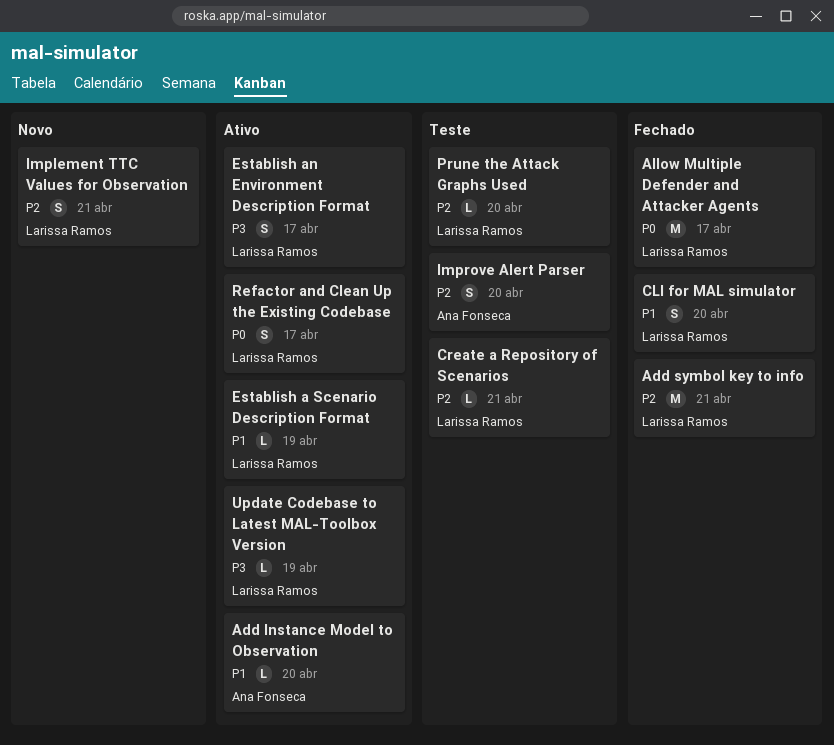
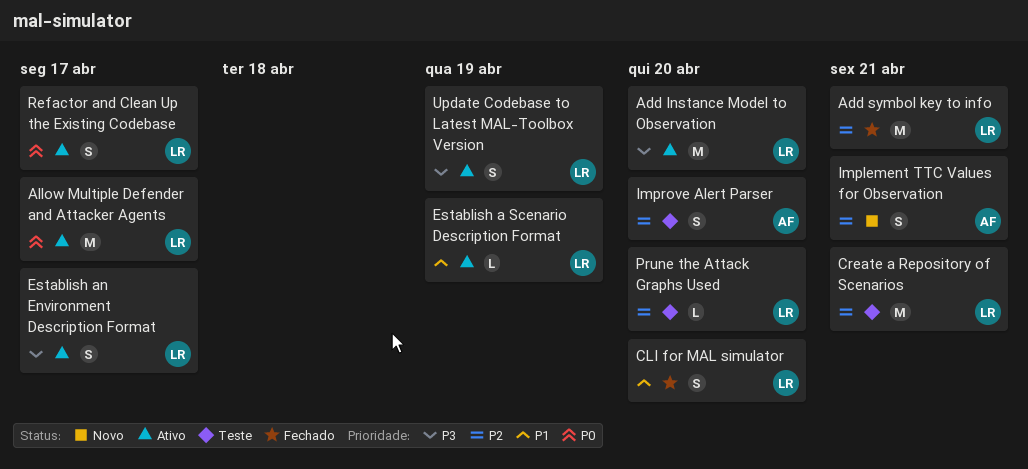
Add Instance Model to Observation, owner: Ana Fonseca -> Larissa Ramos
Add Instance Model to Observation, priority: P1 -> P3
Add Instance Model to Observation, estimate: L -> M
Allow Multiple Defender and Attacker Agents, status: Fechado -> Ativo
Create a Repository of Scenarios, estimate: L -> M
Implement TTC Values for Observation, owner: Larissa Ramos -> Ana Fonseca
Update Codebase to Latest MAL-Toolbox Version, estimate: L -> S

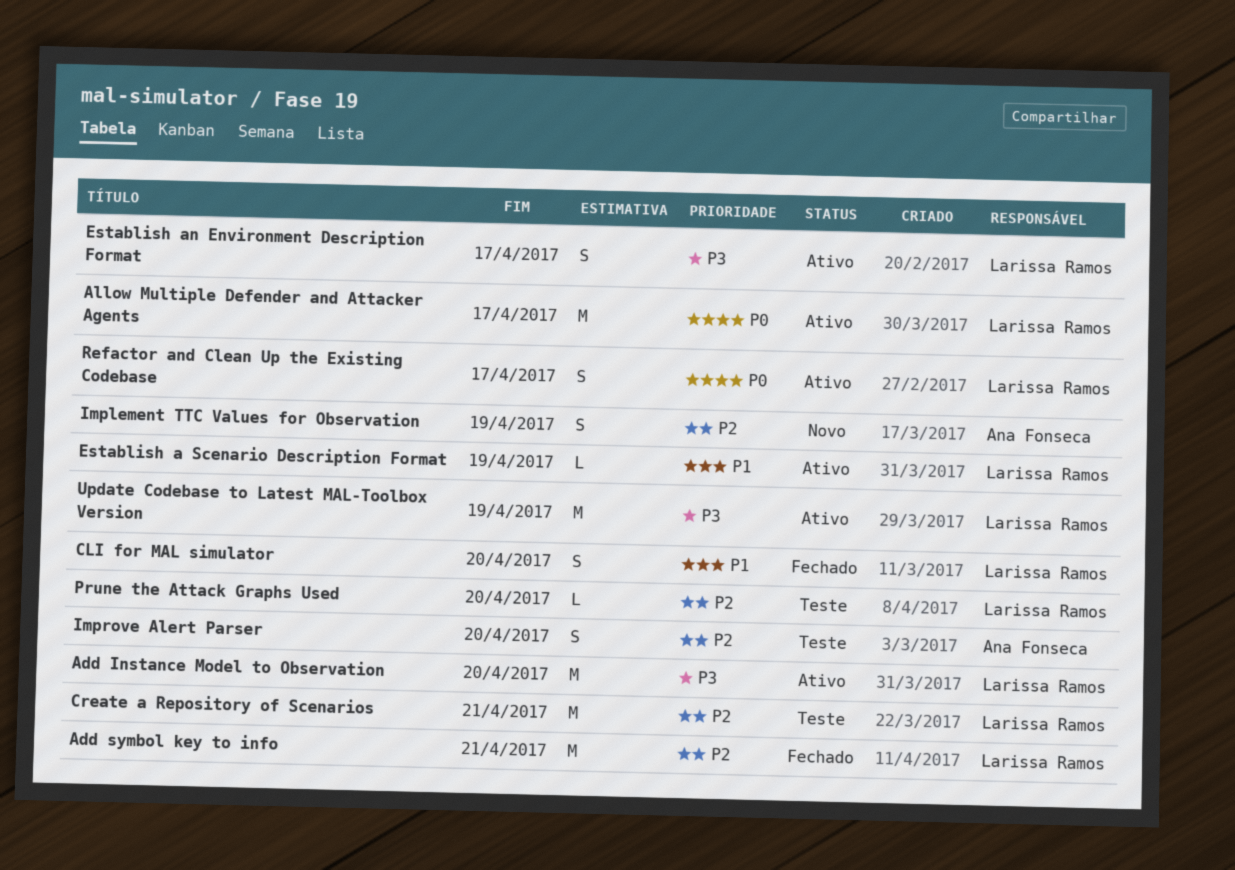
Implement TTC Values for Observation, due: Apr 21 -> Apr 19
Update Codebase to Latest MAL-Toolbox Version, estimate: S -> M

